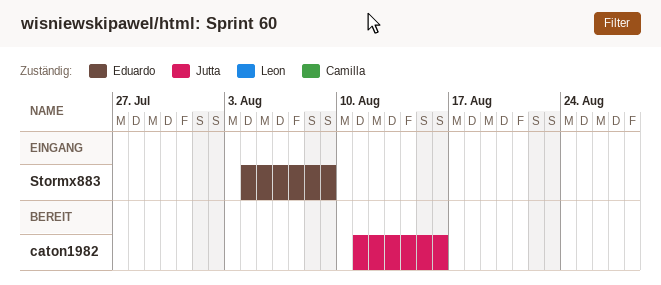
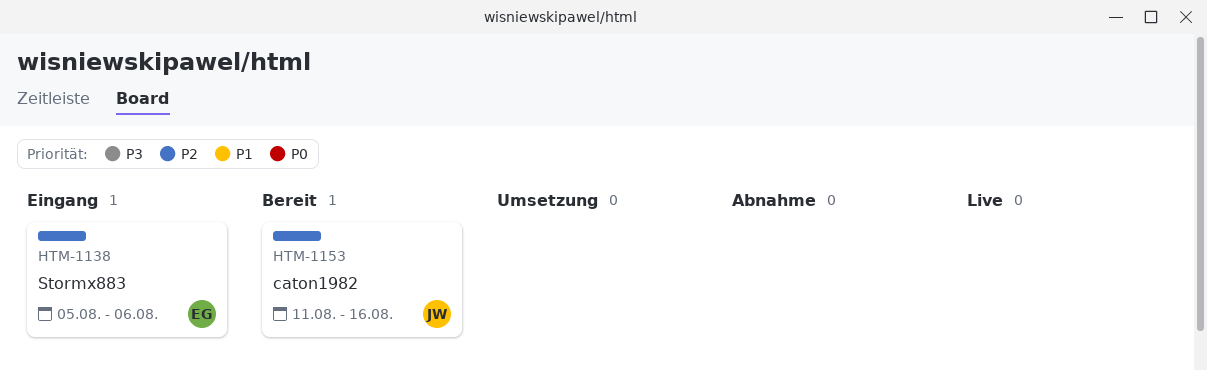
Stormx883, start: Aug 4 -> Aug 5
Stormx883, due: Aug 9 -> Aug 6

